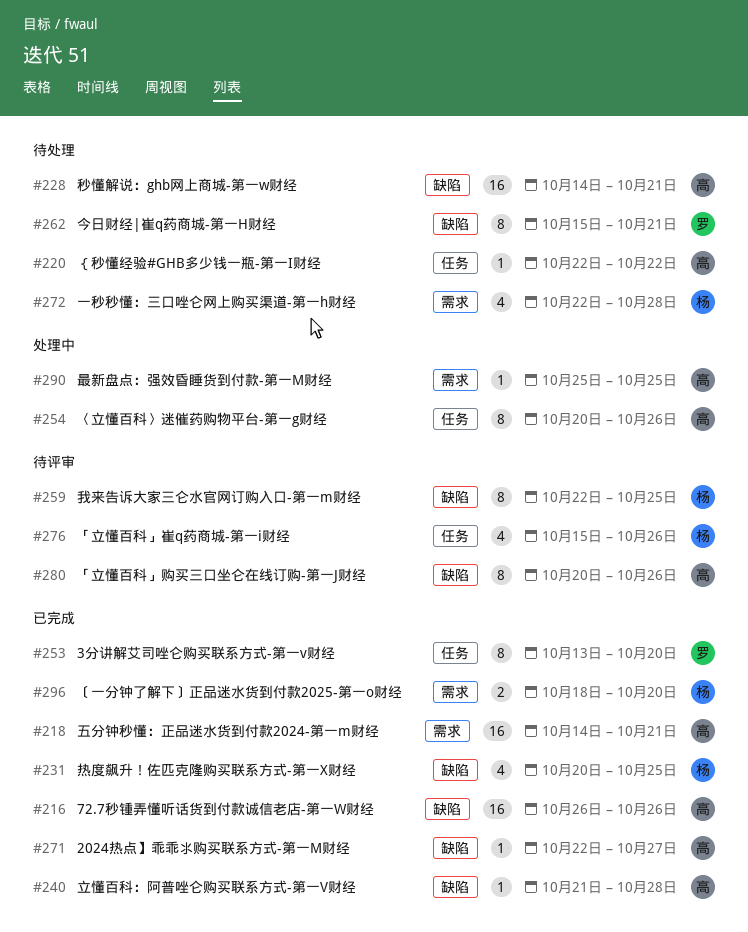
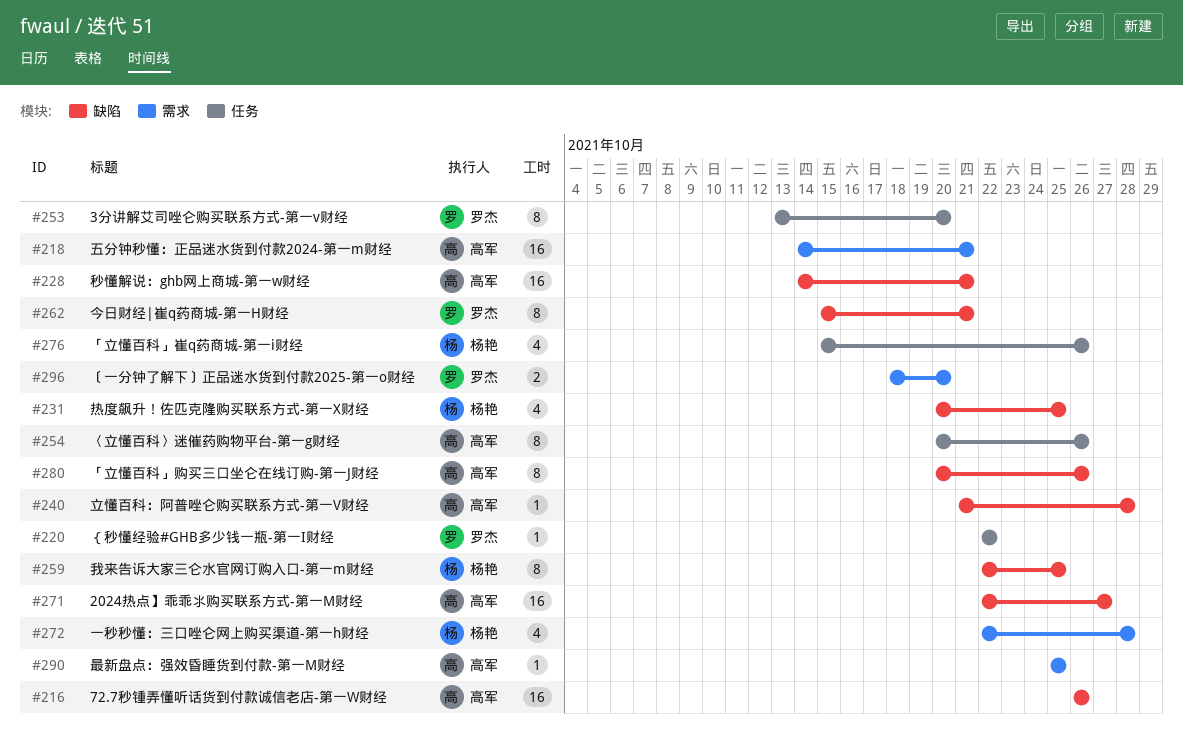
#220, owner: 高军 -> 罗杰
#271, estimate: 1 -> 16
#296, owner: 杨艳 -> 罗杰

